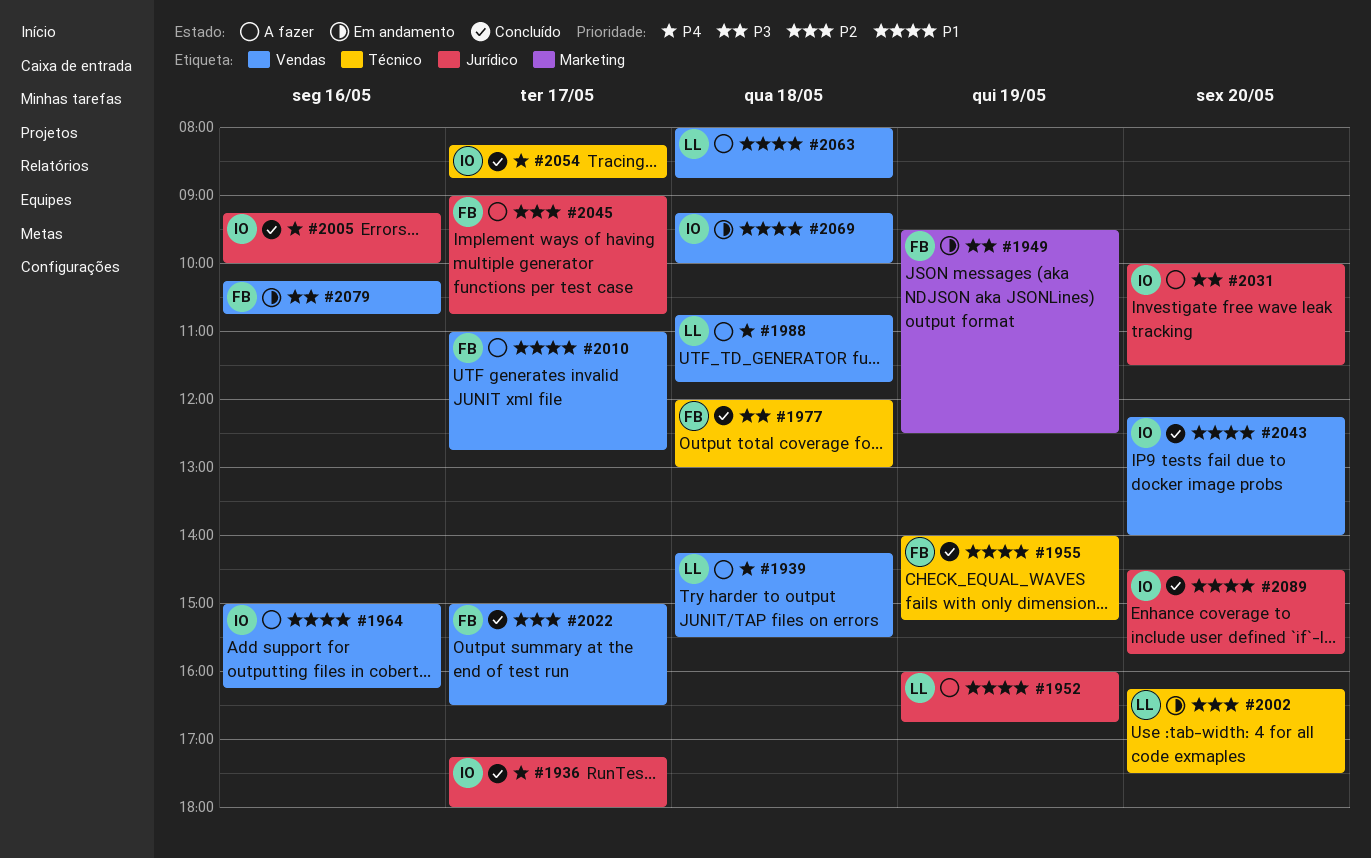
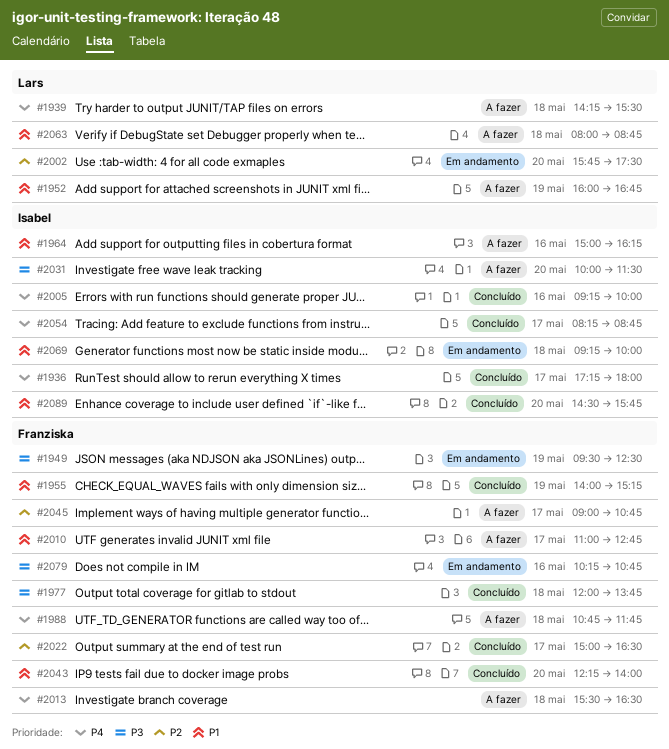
#1977, ends: 13:00 -> 13:45
#1988, owner: Lars -> Franziska
#2002, begins: 16:15 -> 15:45
#2013: none -> present
#2043, owner: Isabel -> Franziska

